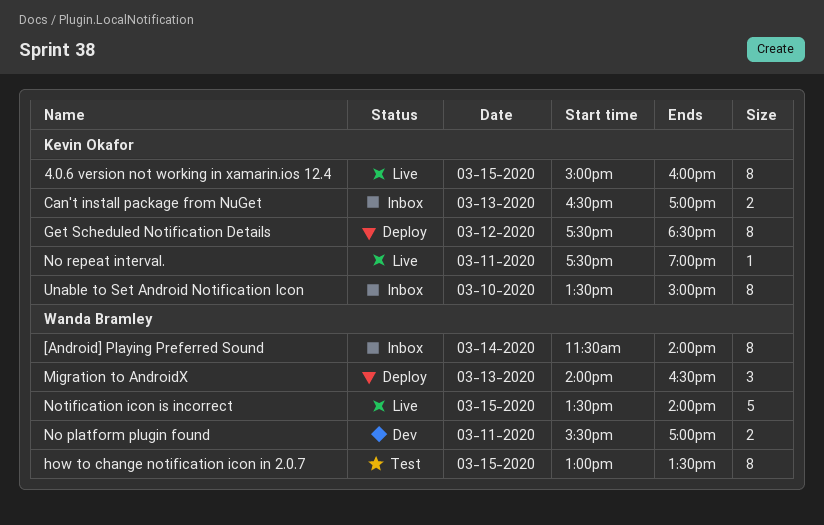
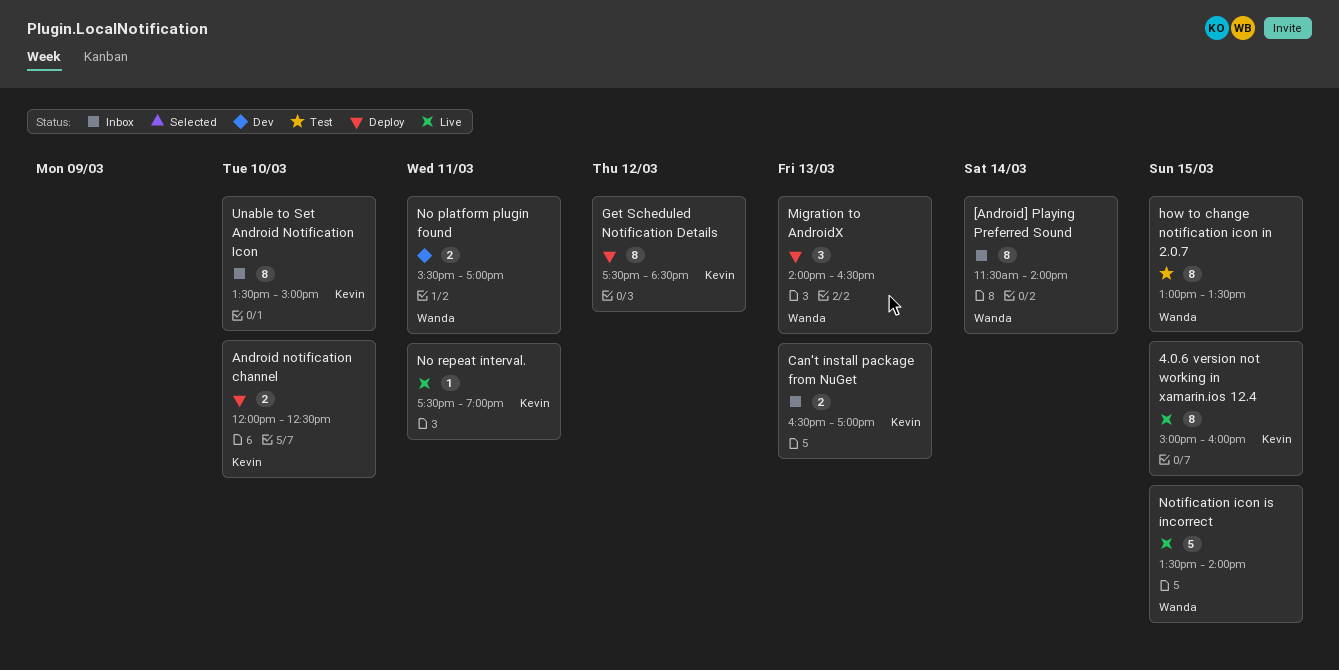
Android notification channel: none -> present

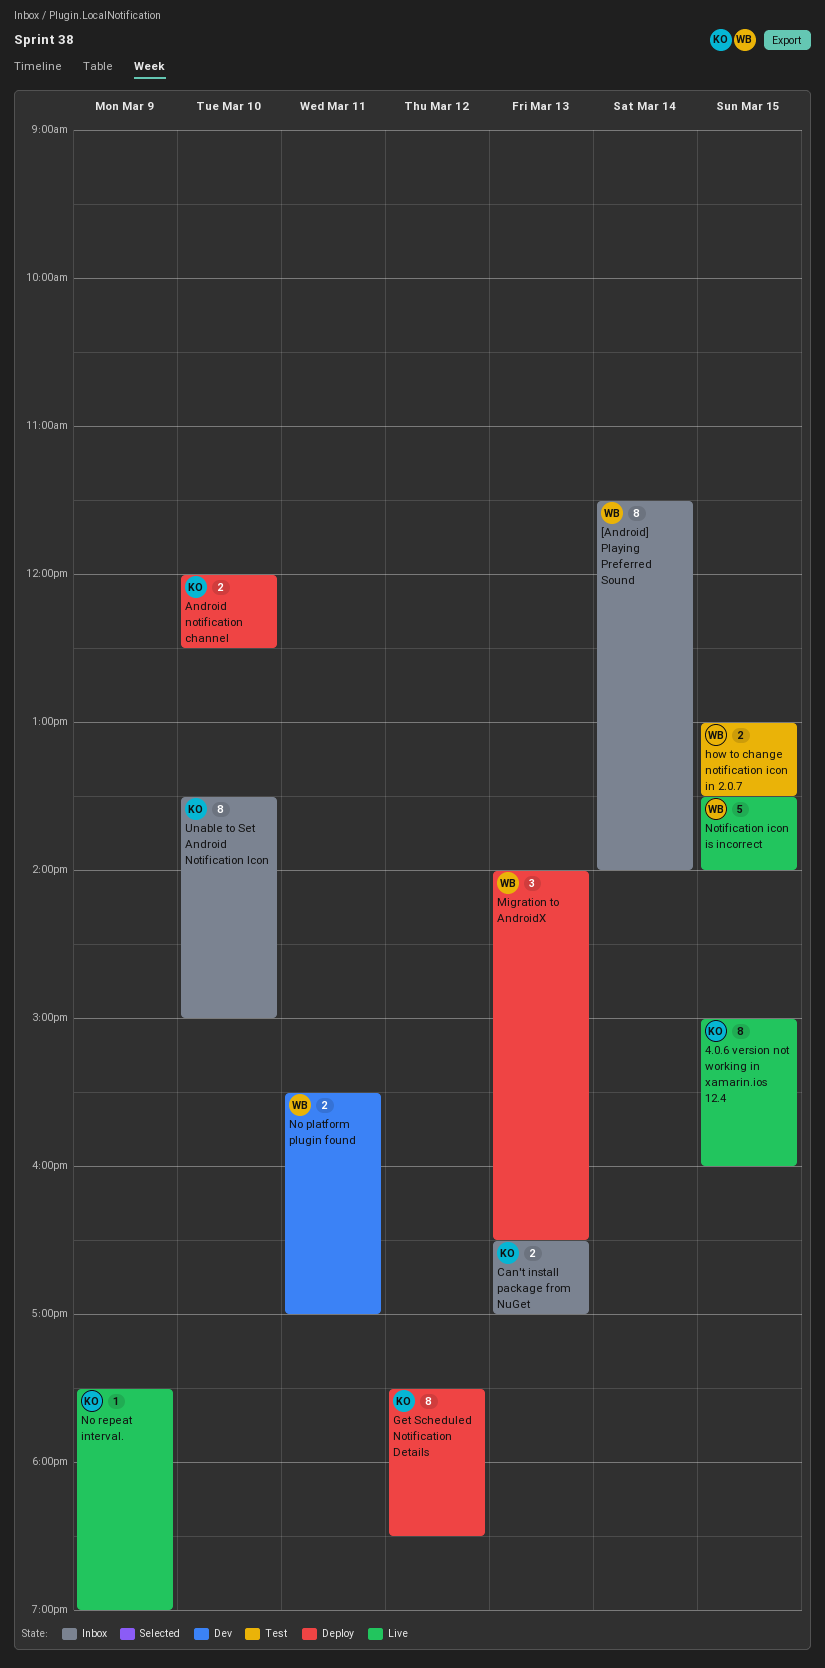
how to change notification icon in 2.0.7, estimate: 8 -> 2
No repeat interval., day: Mar 11 -> Mar 9

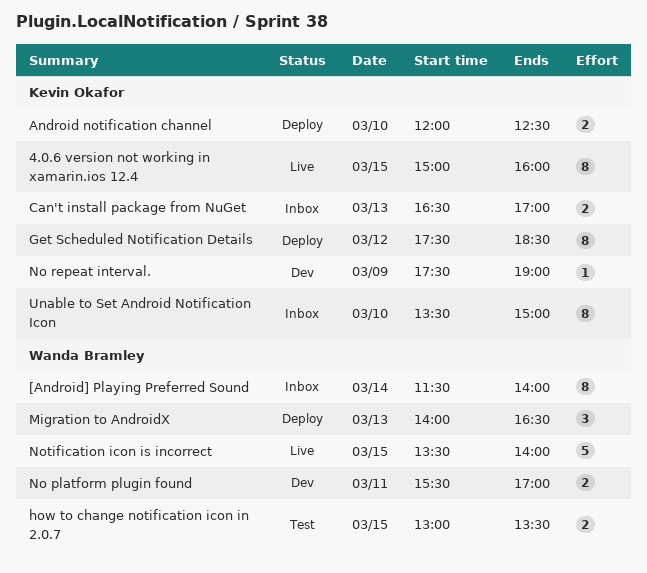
No repeat interval., status: Live -> Dev

